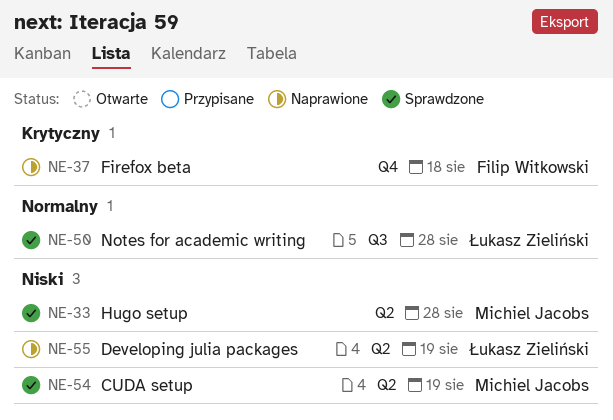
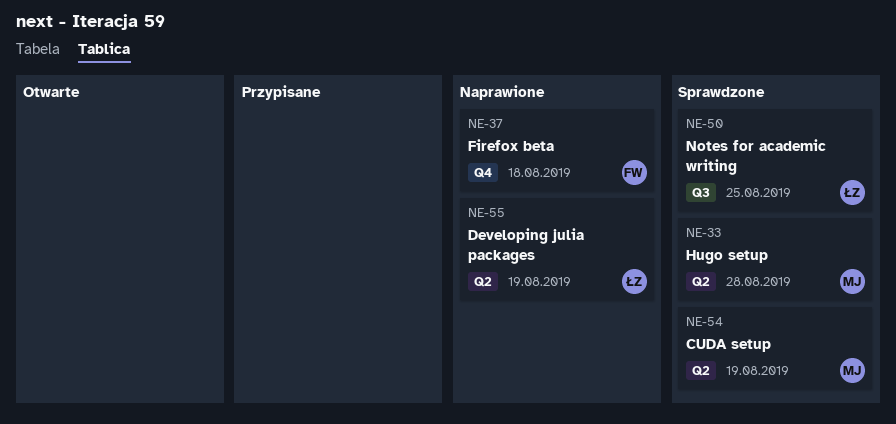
NE-50, due: Aug 28 -> Aug 25

